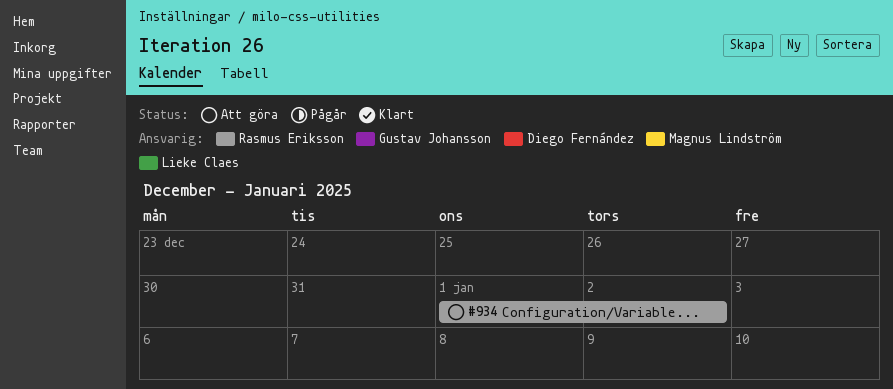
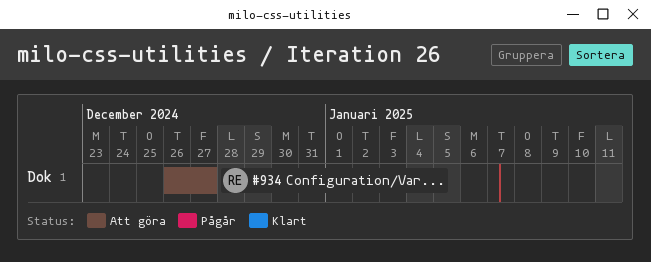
#934, start: Jan 1 -> Dec 26
#934, due: Jan 2 -> Dec 27

